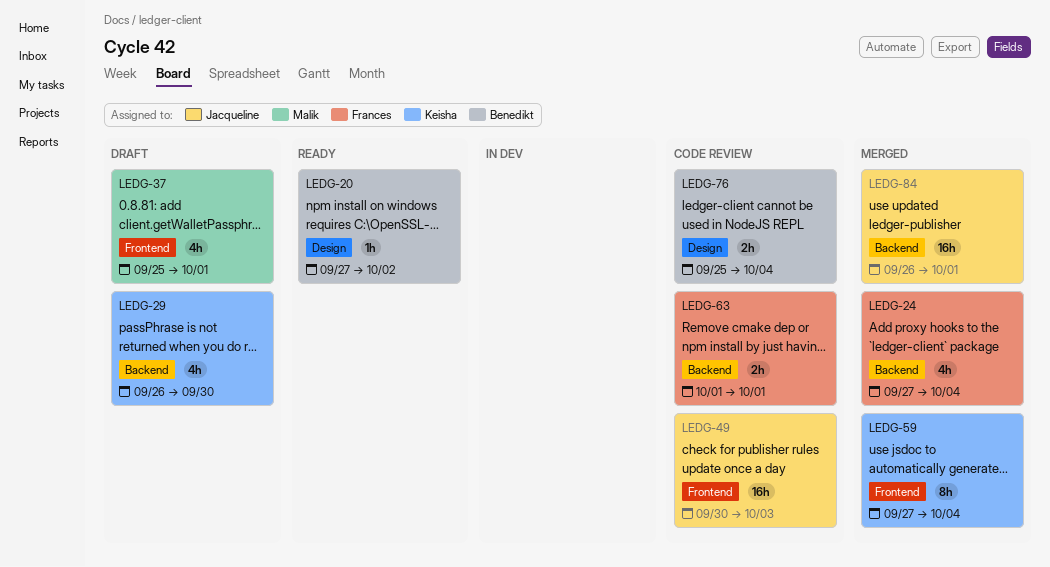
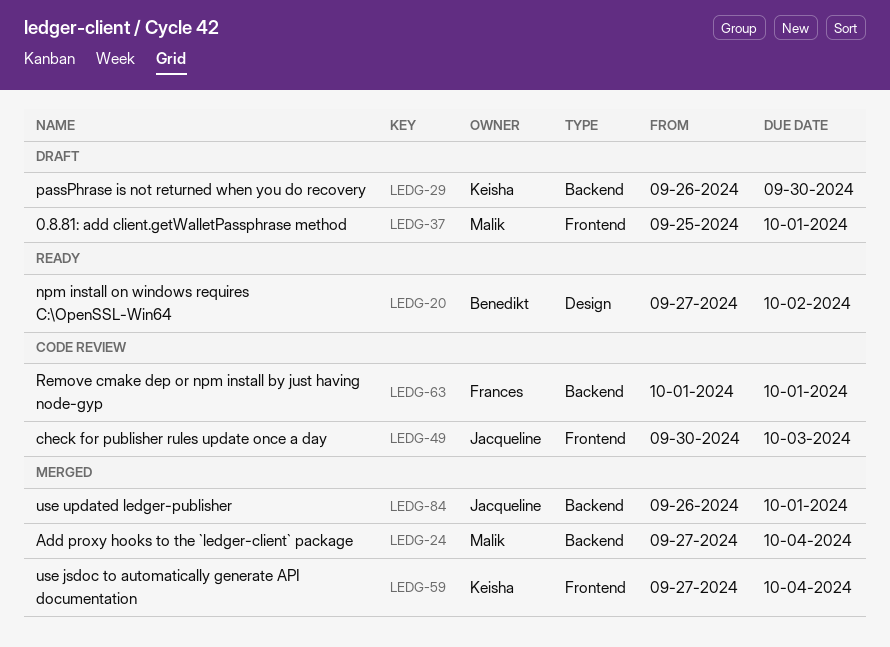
LEDG-24, owner: Frances -> Malik
LEDG-76: present -> none

